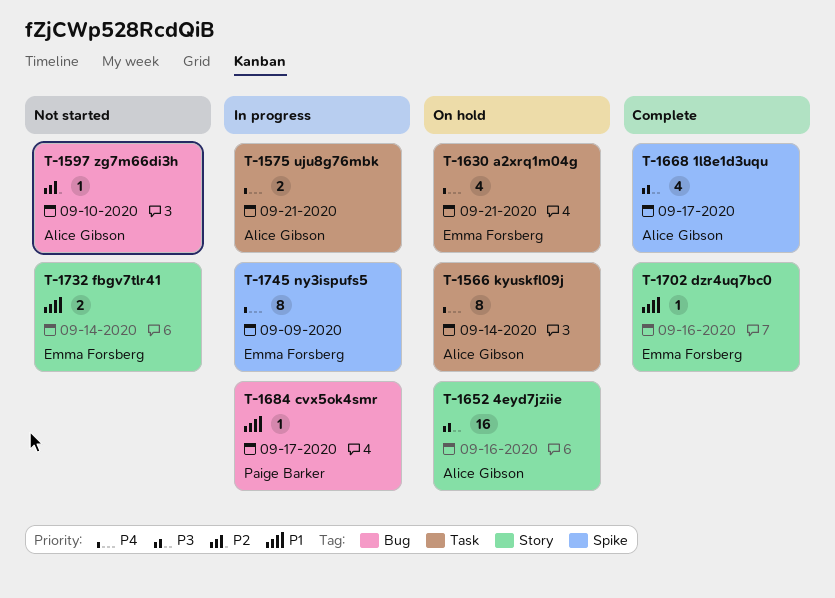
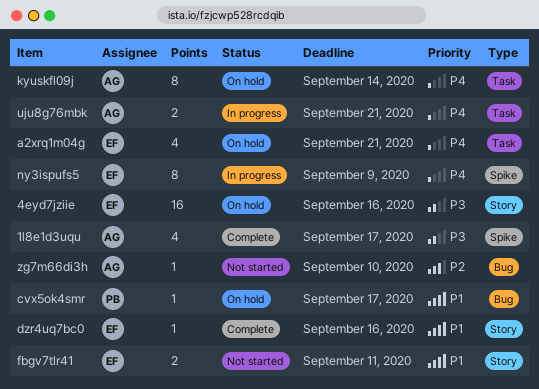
4eyd7jziie, owner: Alice Gibson -> Emma Forsberg
cvx5ok4smr, status: In progress -> On hold
fbgv7tlr41, due: Sep 14 -> Sep 11

